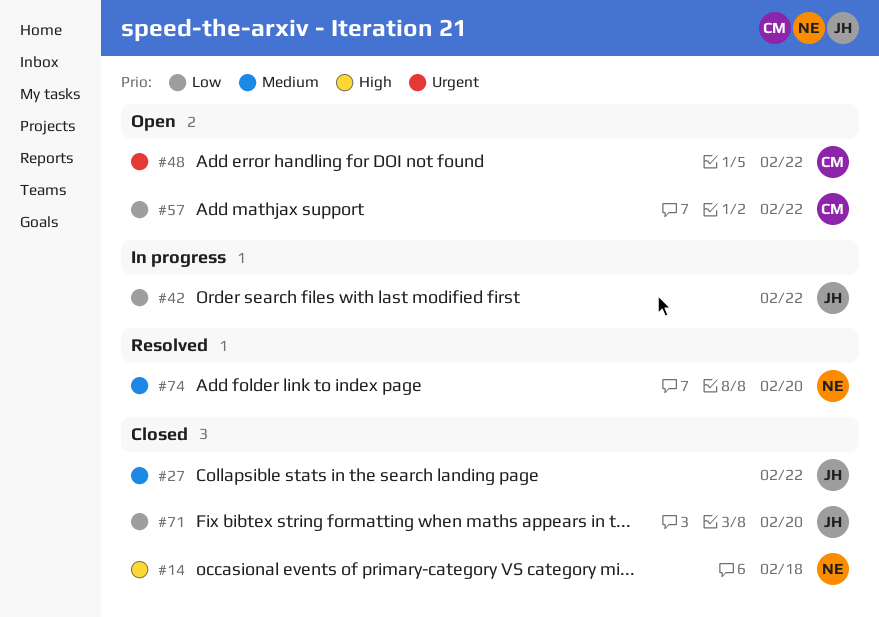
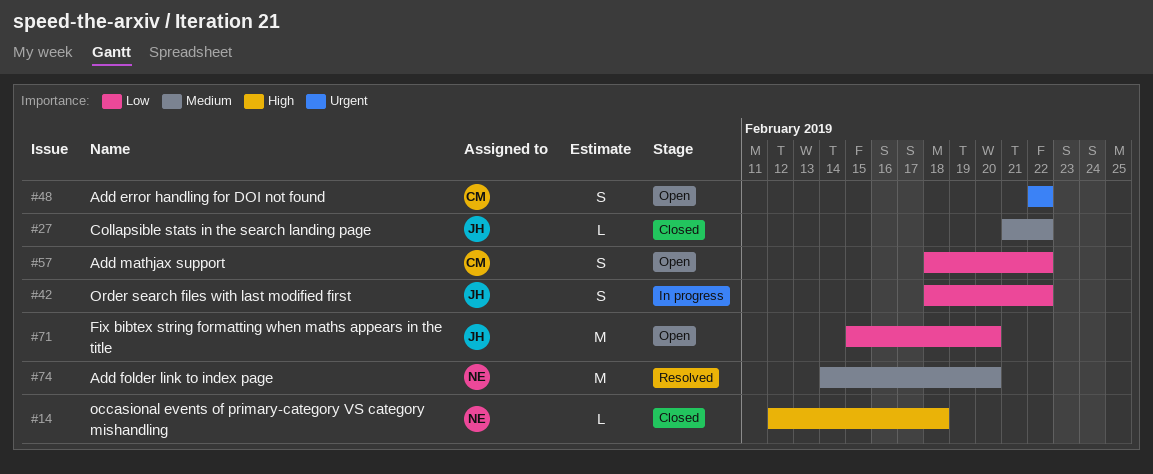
#71, status: Closed -> Open

